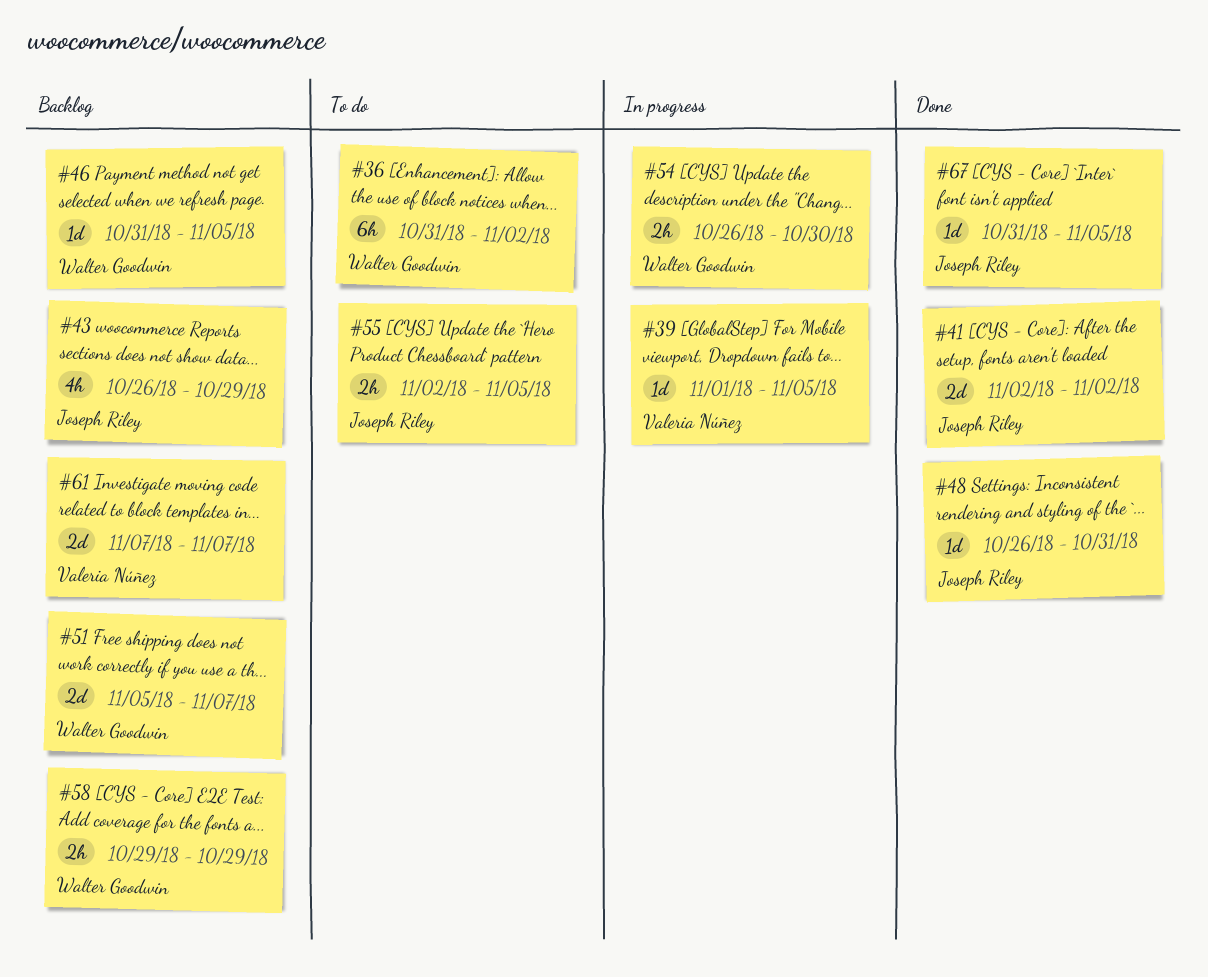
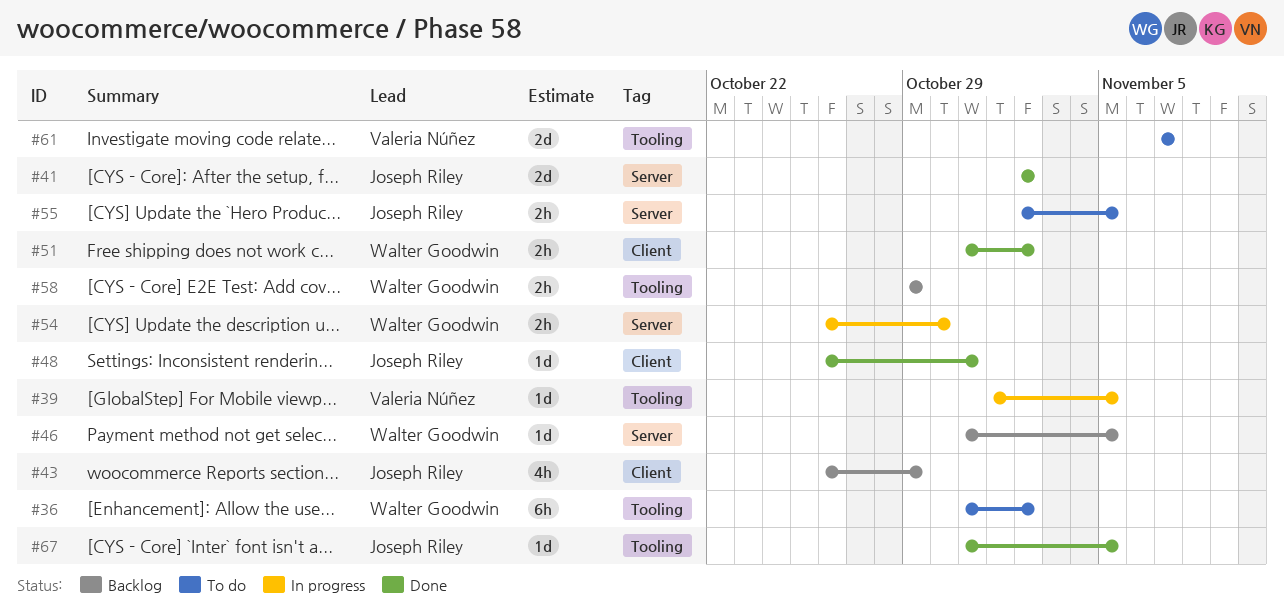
#51, status: Backlog -> Done
#51, estimate: 2d -> 2h
#51, start: Nov 5 -> Oct 31
#51, due: Nov 7 -> Nov 2
#61, status: Backlog -> To do

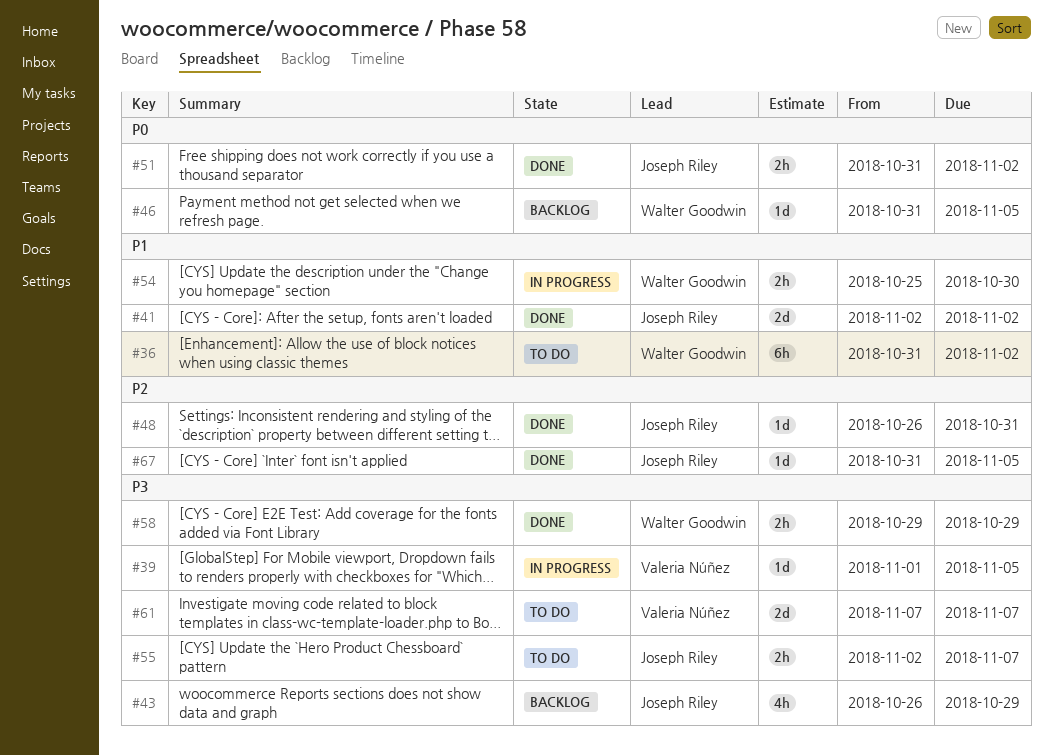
#51, owner: Walter Goodwin -> Joseph Riley
#54, start: Oct 26 -> Oct 25
#55, due: Nov 5 -> Nov 7
#58, status: Backlog -> Done

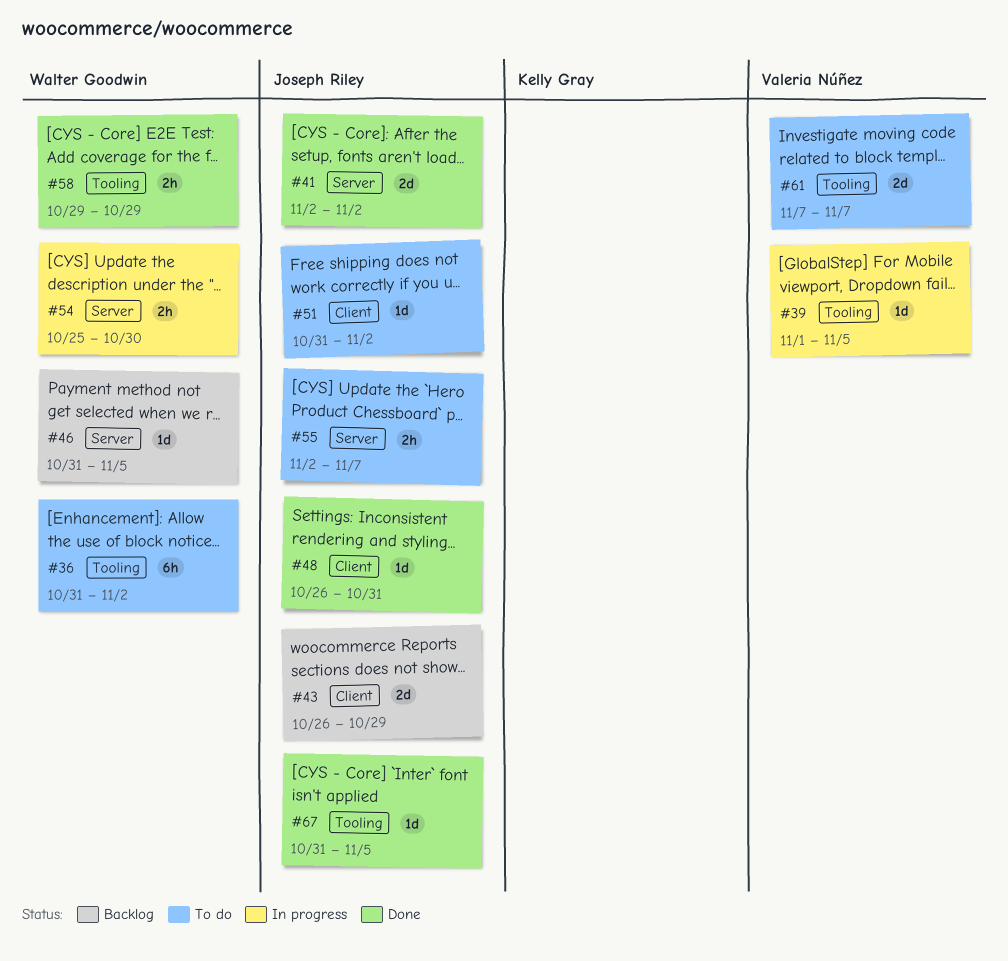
#43, estimate: 4h -> 2d
#51, status: Done -> To do
#51, estimate: 2h -> 1d

